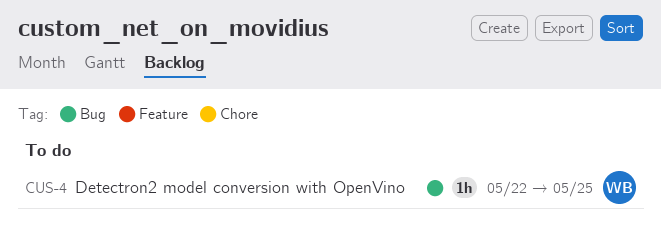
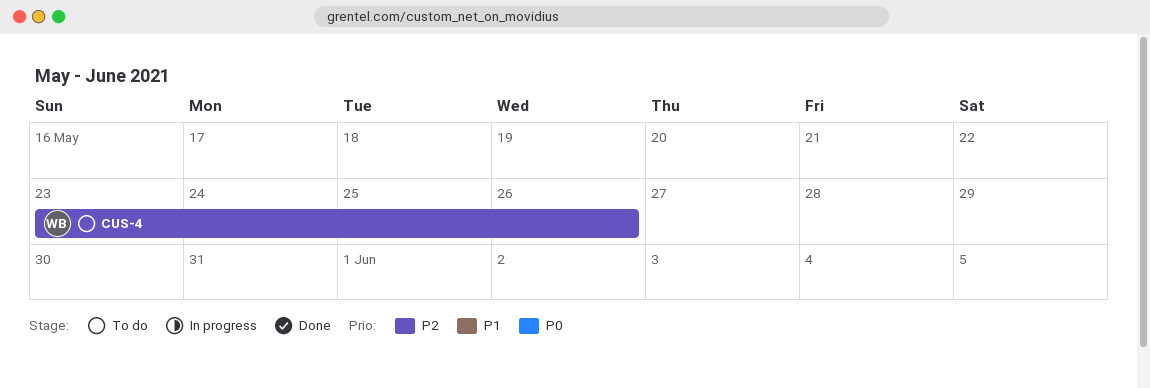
CUS-4, start: May 22 -> May 23
CUS-4, due: May 25 -> May 26

